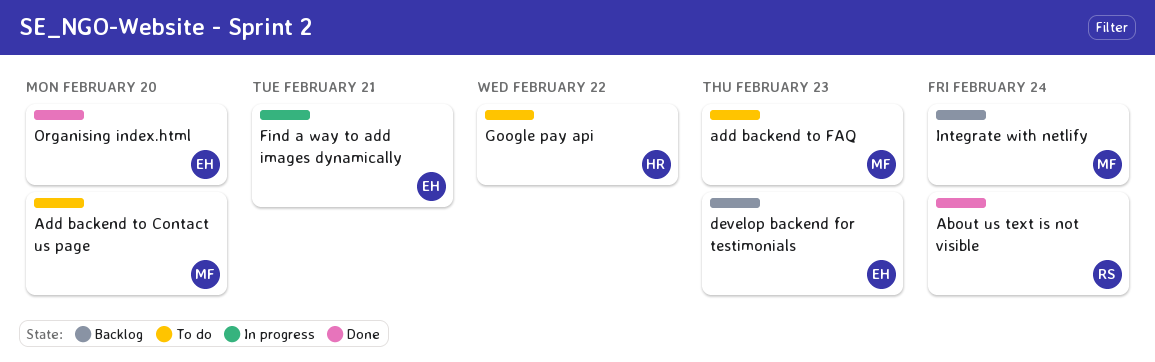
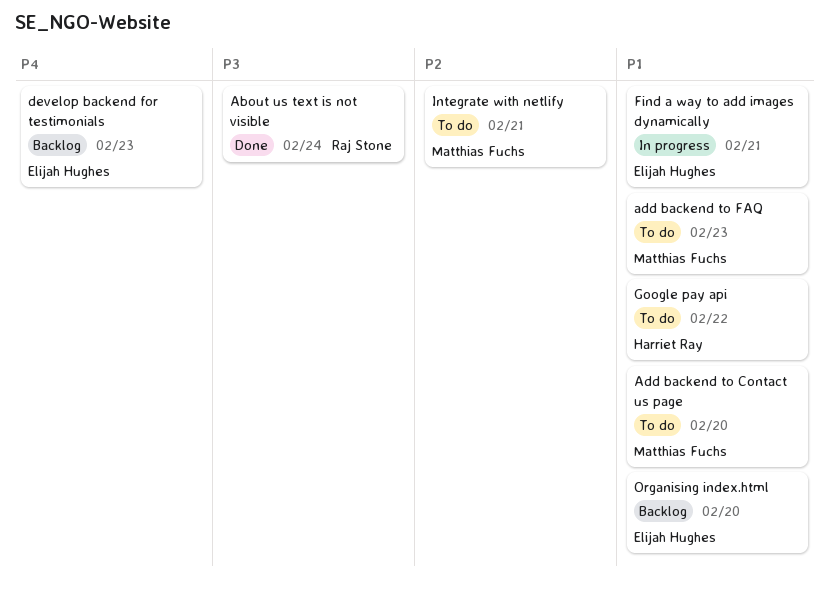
Integrate with netlify, status: Backlog -> To do
Integrate with netlify, due: Feb 24 -> Feb 21
Organising index.html, status: Done -> Backlog

